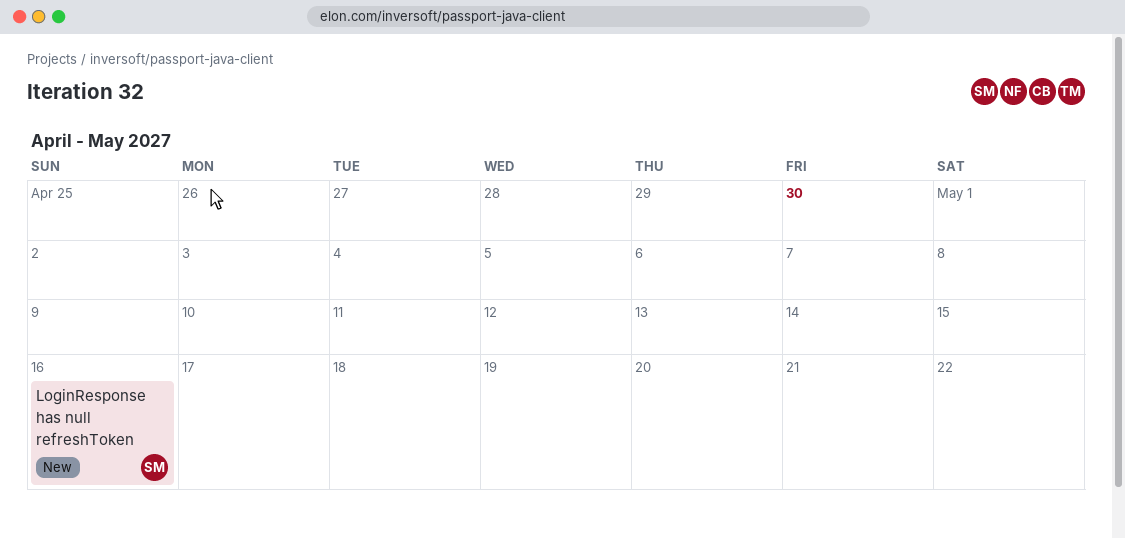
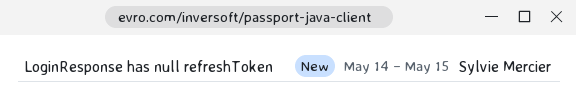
LoginResponse has null refreshToken, due: May 16 -> May 15

